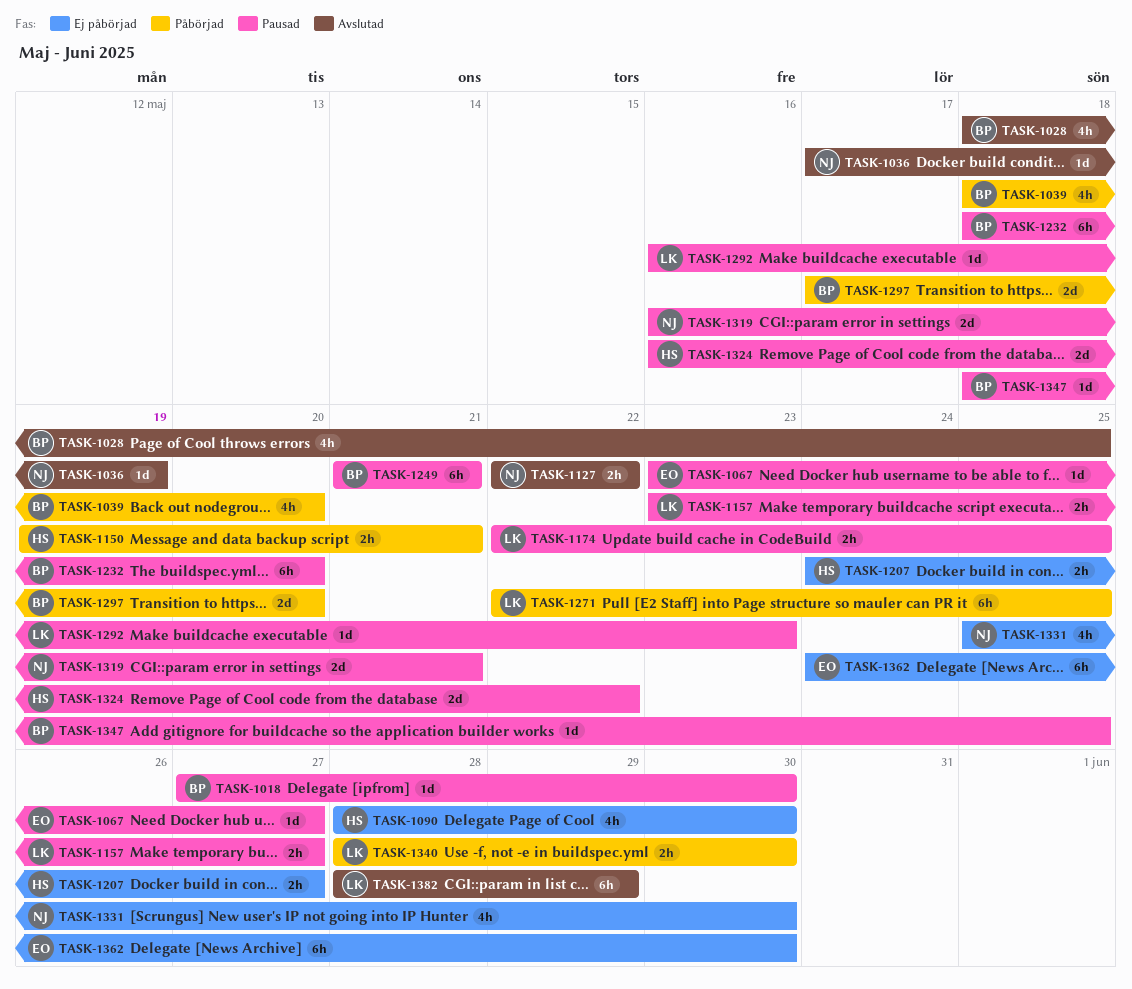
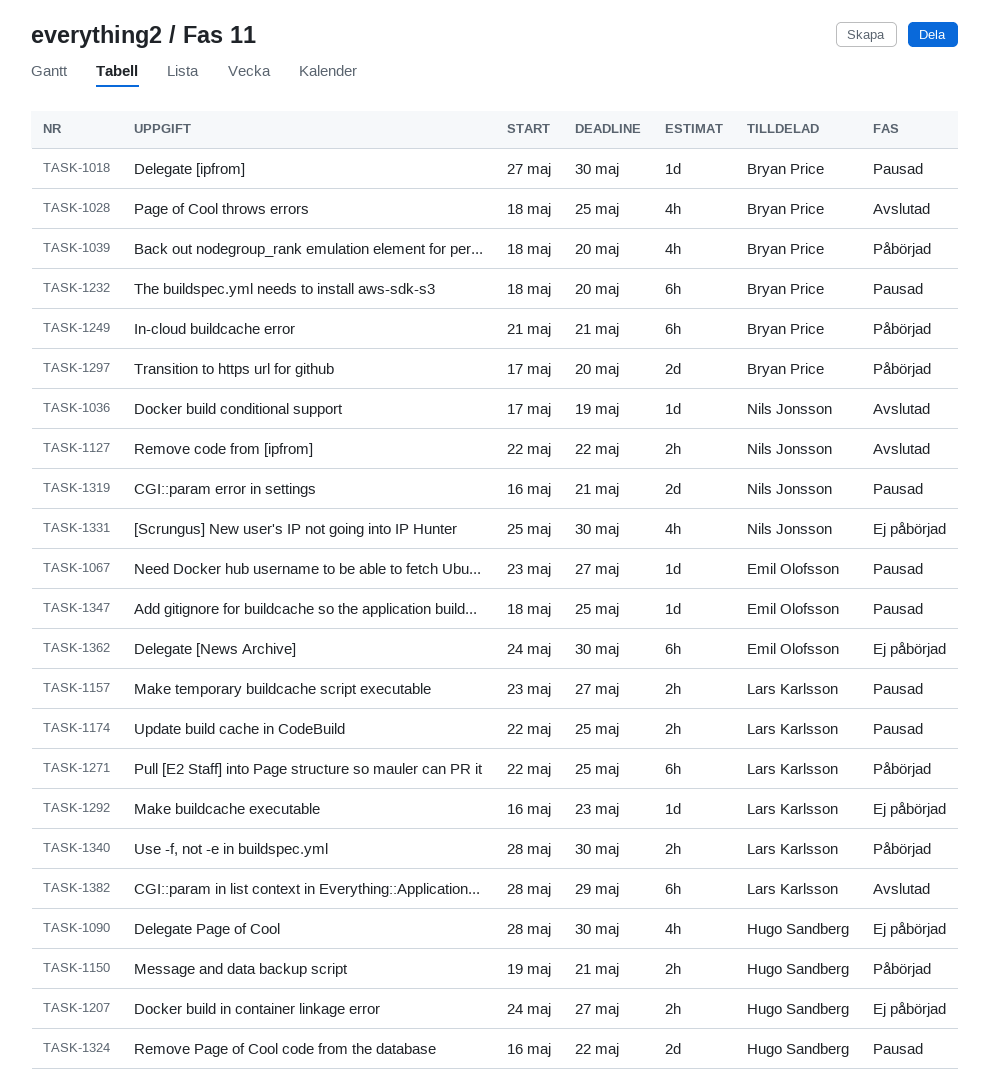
TASK-1249, status: Pausad -> Påbörjad
TASK-1292, status: Pausad -> Ej påbörjad
TASK-1347, owner: Bryan Price -> Emil Olofsson

